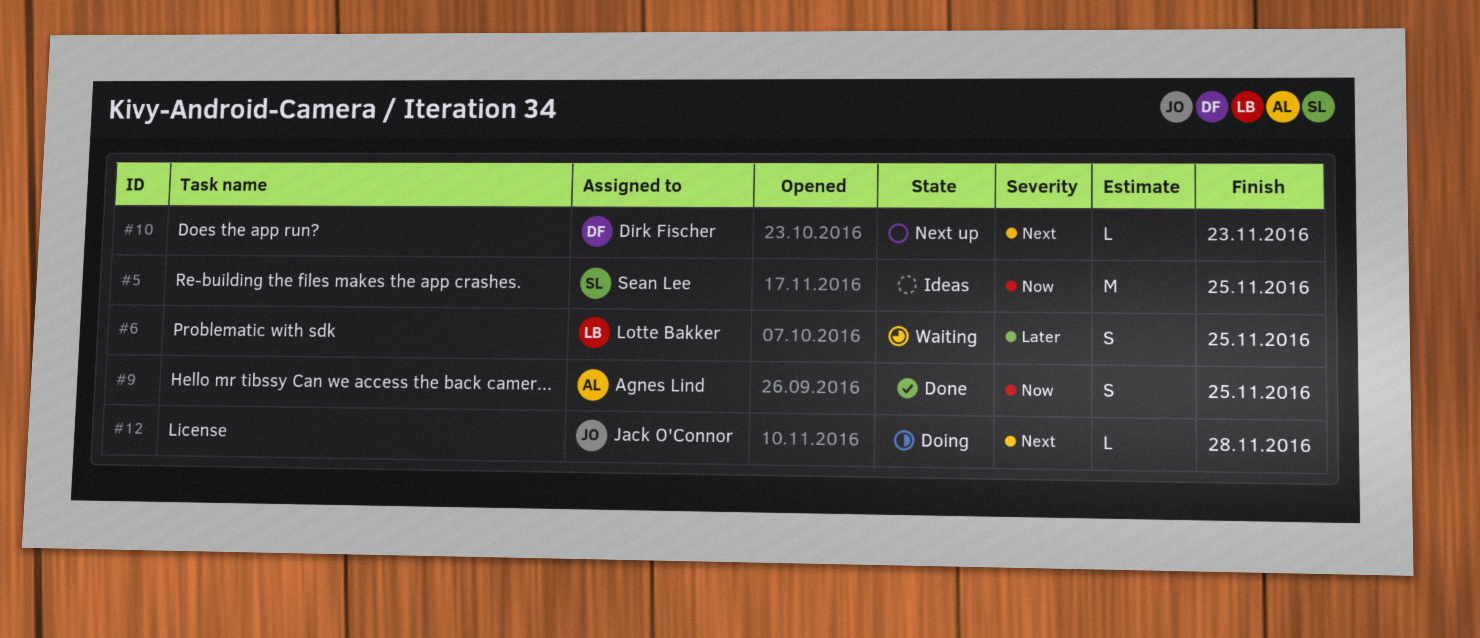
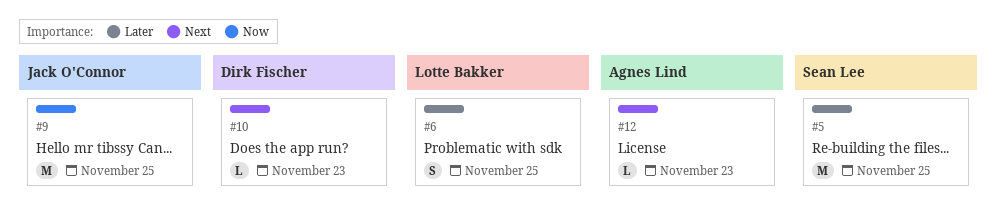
#5, priority: Now -> Later
#9, owner: Agnes Lind -> Jack O'Connor
#9, estimate: S -> M
#12, owner: Jack O'Connor -> Agnes Lind
#12, due: Nov 28 -> Nov 23

